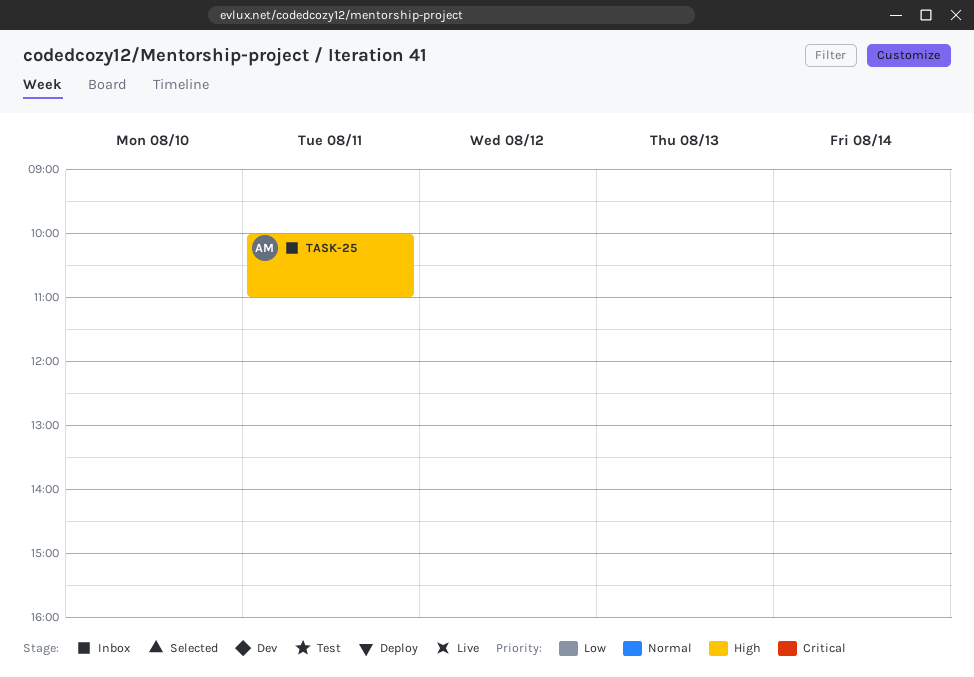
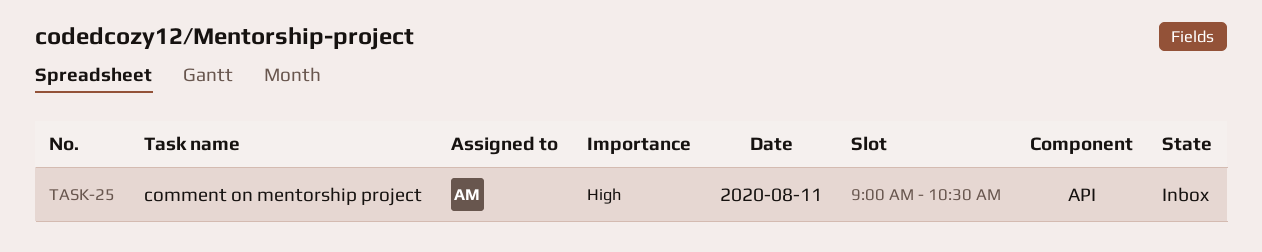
TASK-25, begins: 10:00 -> 09:00
TASK-25, ends: 11:00 -> 10:30

